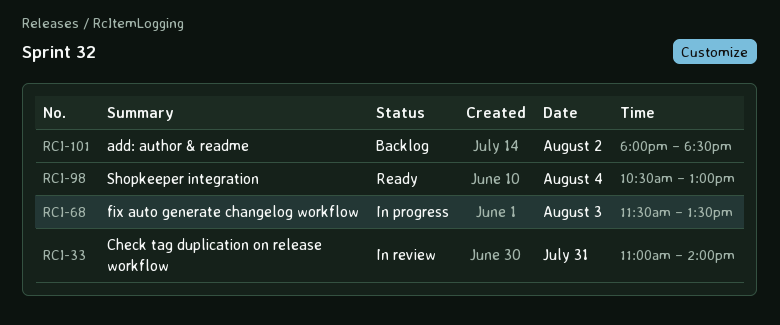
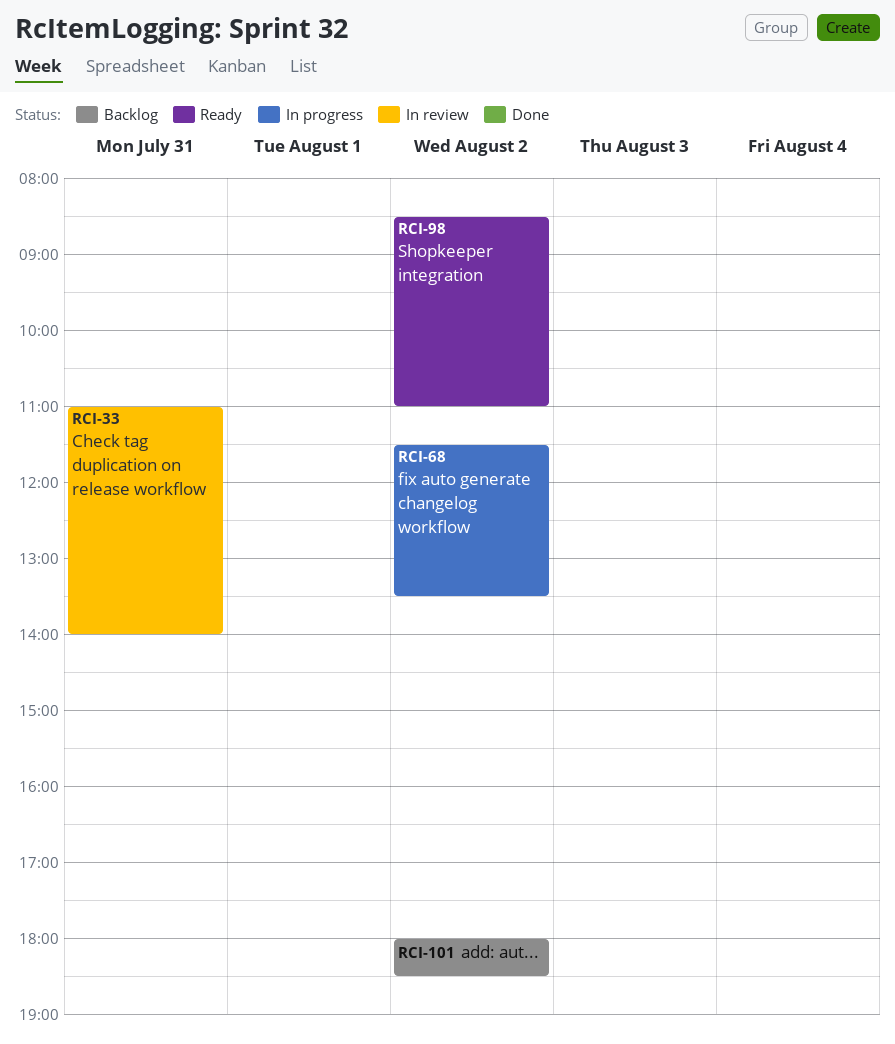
RCI-68, day: Aug 3 -> Aug 2
RCI-98, day: Aug 4 -> Aug 2
RCI-98, begins: 10:30 -> 08:30
RCI-98, ends: 13:00 -> 11:00

